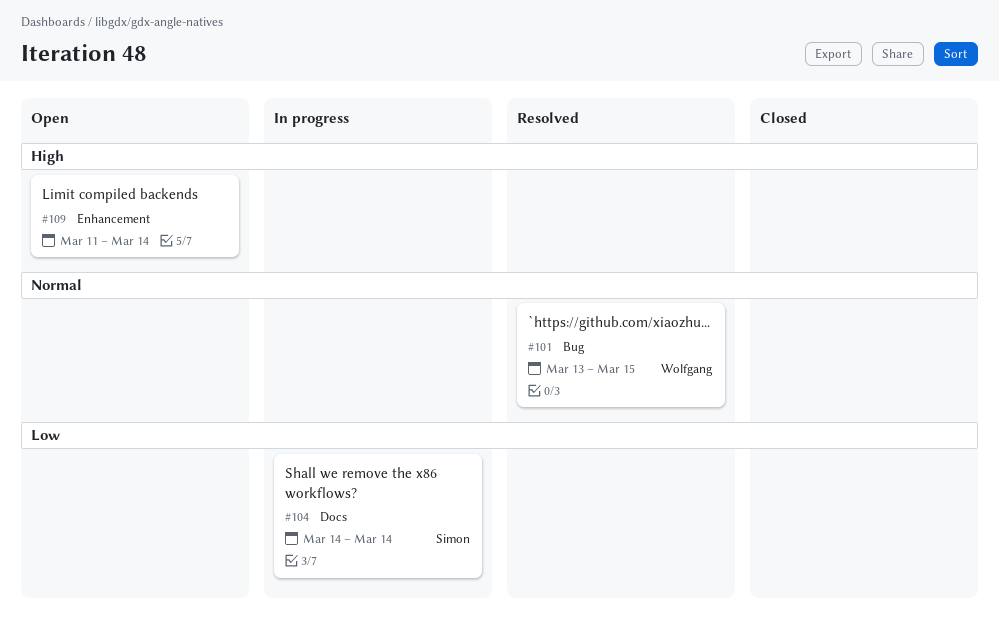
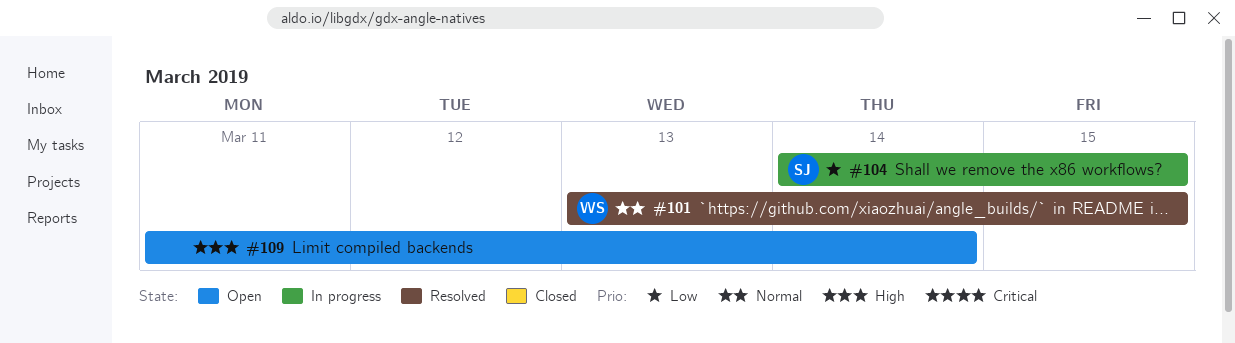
#104, due: Mar 14 -> Mar 15

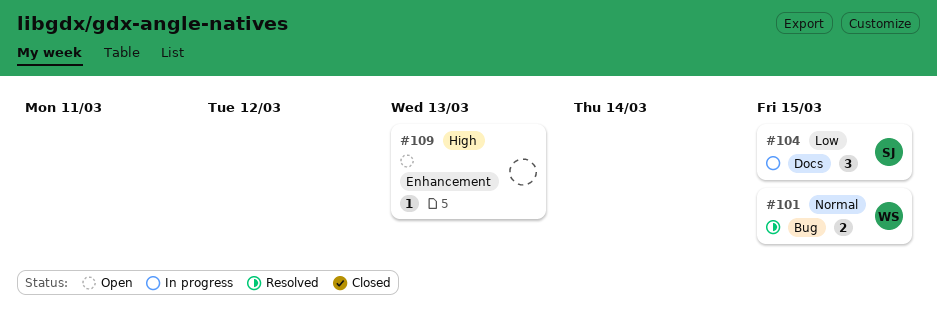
#109, due: Mar 14 -> Mar 13

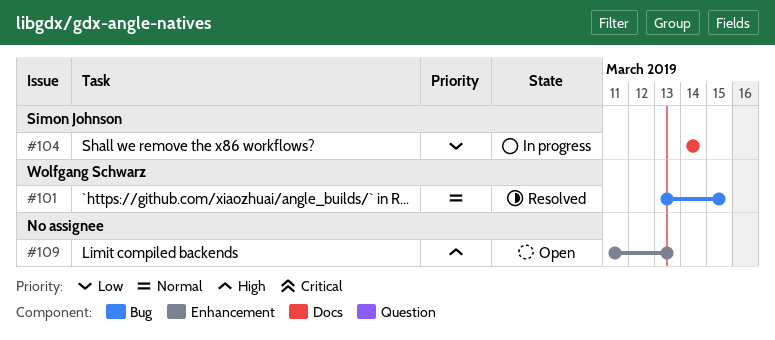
#104, due: Mar 15 -> Mar 14

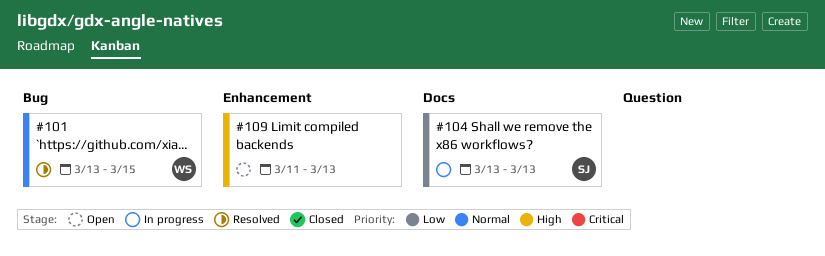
#104, start: Mar 14 -> Mar 13
#104, due: Mar 14 -> Mar 13

